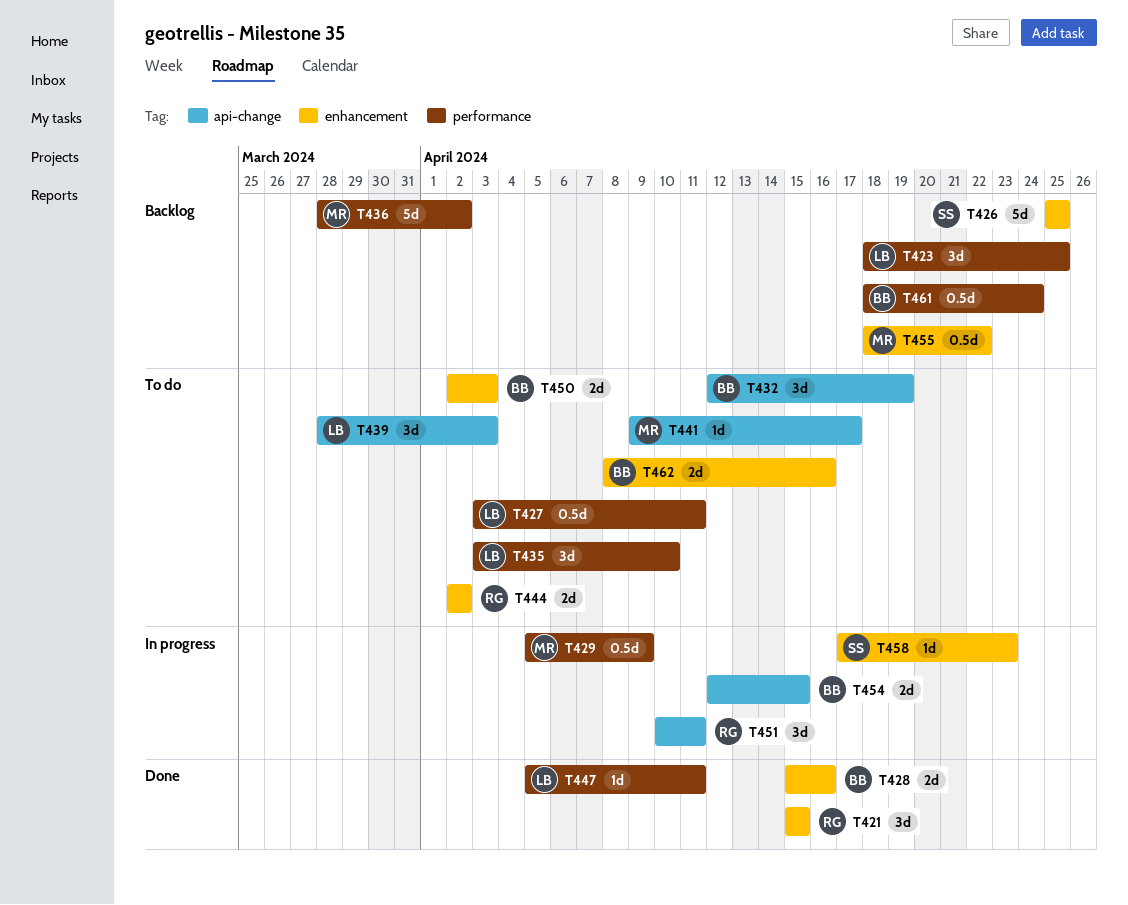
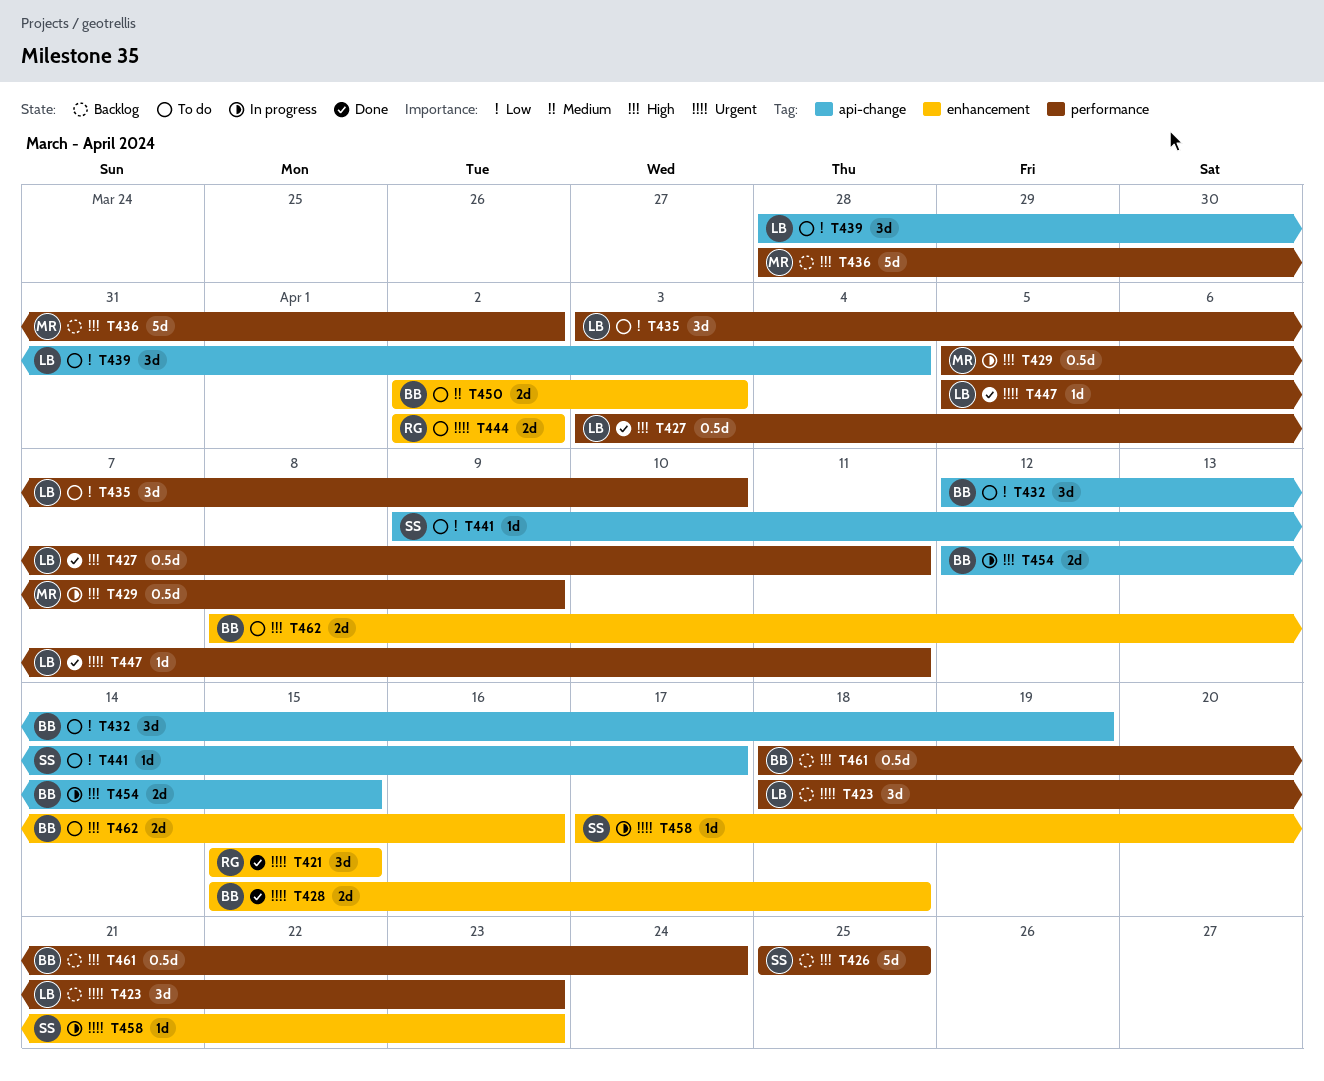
T423, due: Apr 25 -> Apr 23
T426, label: enhancement -> performance
T427, status: To do -> Done
T428, due: Apr 16 -> Apr 18
T439, due: Apr 3 -> Apr 4
T441, owner: MR -> SS
T451: present -> none
T455: present -> none

